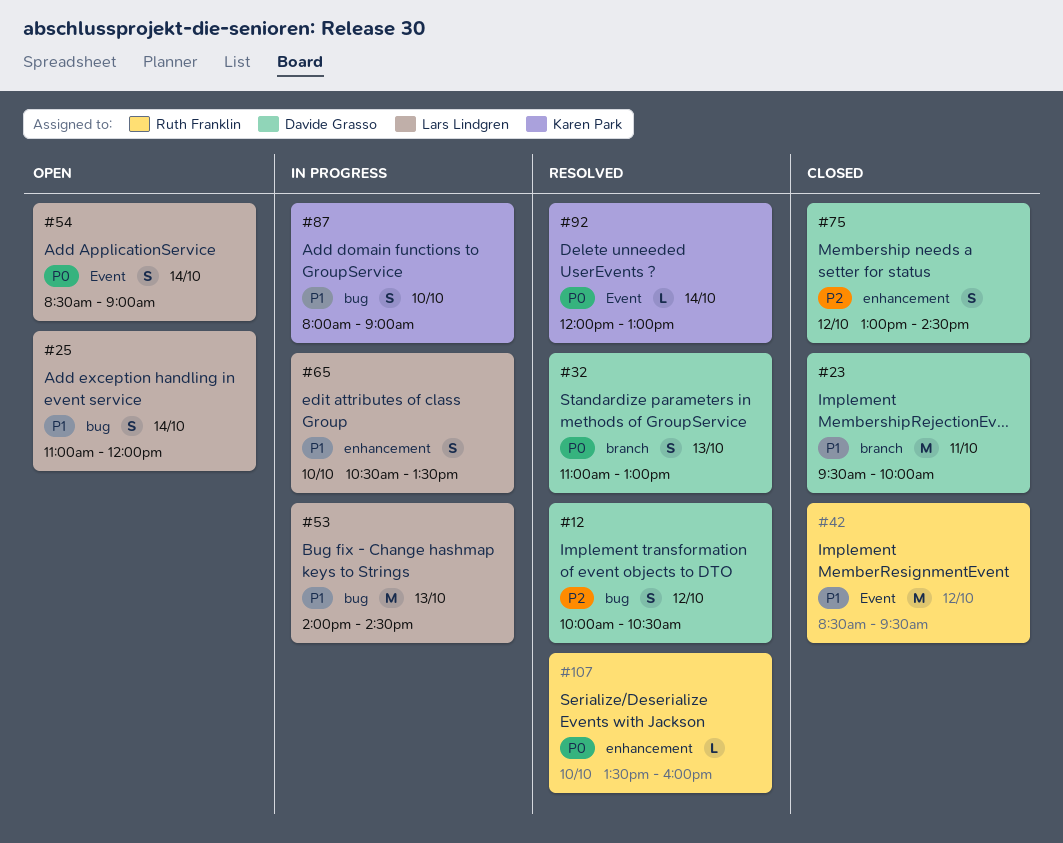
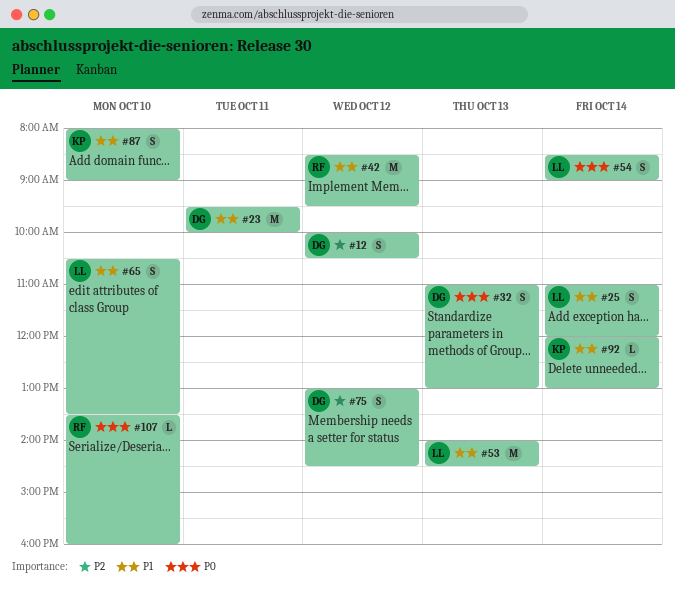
#92, priority: P0 -> P1

